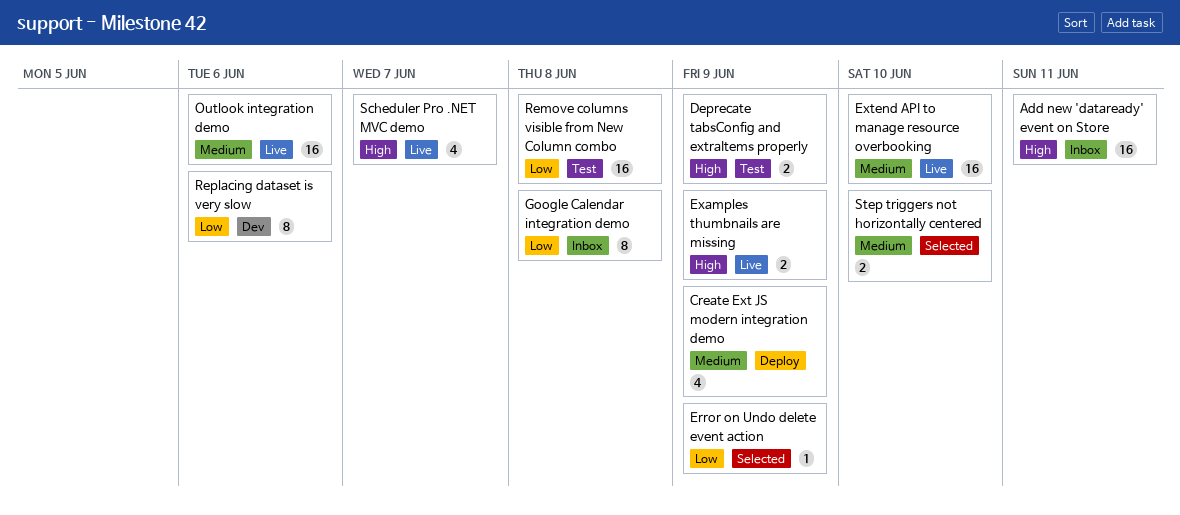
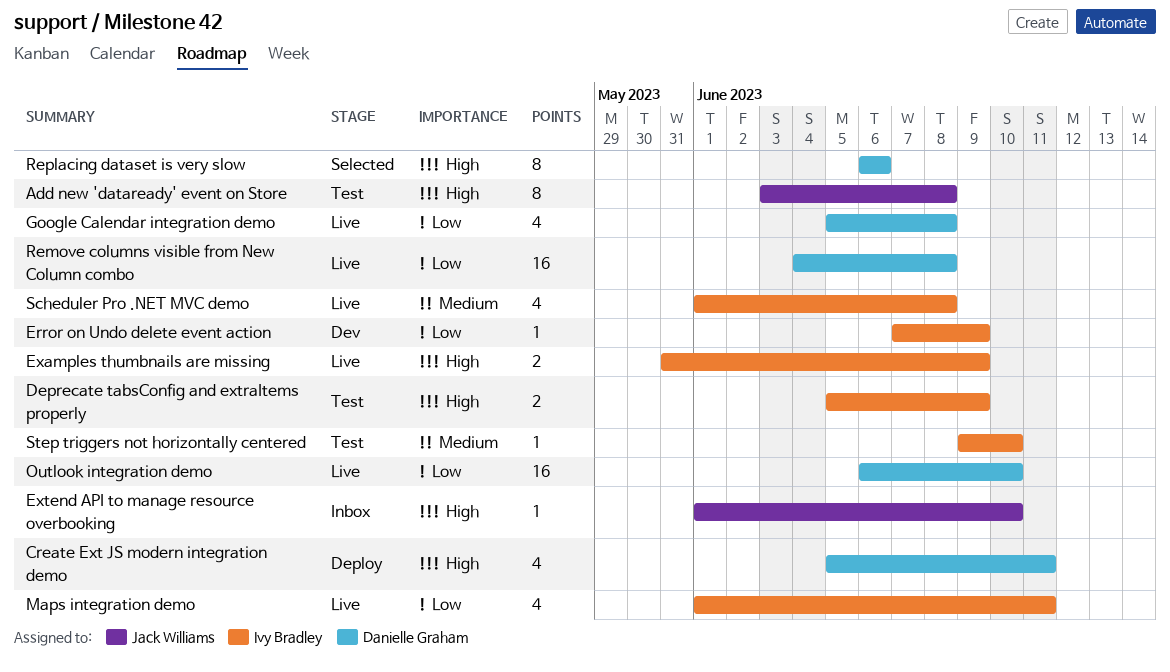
Add new 'dataready' event on Store, status: Inbox -> Test
Add new 'dataready' event on Store, estimate: 16 -> 8
Add new 'dataready' event on Store, due: Jun 11 -> Jun 8
Create Ext JS modern integration demo, priority: Medium -> High
Create Ext JS modern integration demo, due: Jun 9 -> Jun 11
Error on Undo delete event action, status: Selected -> Dev
Extend API to manage resource overbooking, status: Live -> Inbox
Extend API to manage resource overbooking, priority: Medium -> High
Extend API to manage resource overbooking, estimate: 16 -> 1
Google Calendar integration demo, status: Inbox -> Live
Google Calendar integration demo, estimate: 8 -> 4
Maps integration demo: none -> present
Outlook integration demo, priority: Medium -> Low
Outlook integration demo, due: Jun 6 -> Jun 10
Remove columns visible from New Column combo, status: Test -> Live
Replacing dataset is very slow, status: Dev -> Selected
Replacing dataset is very slow, priority: Low -> High
Scheduler Pro .NET MVC demo, priority: High -> Medium
Scheduler Pro .NET MVC demo, due: Jun 7 -> Jun 8
Step triggers not horizontally centered, status: Selected -> Test
Step triggers not horizontally centered, estimate: 2 -> 1

